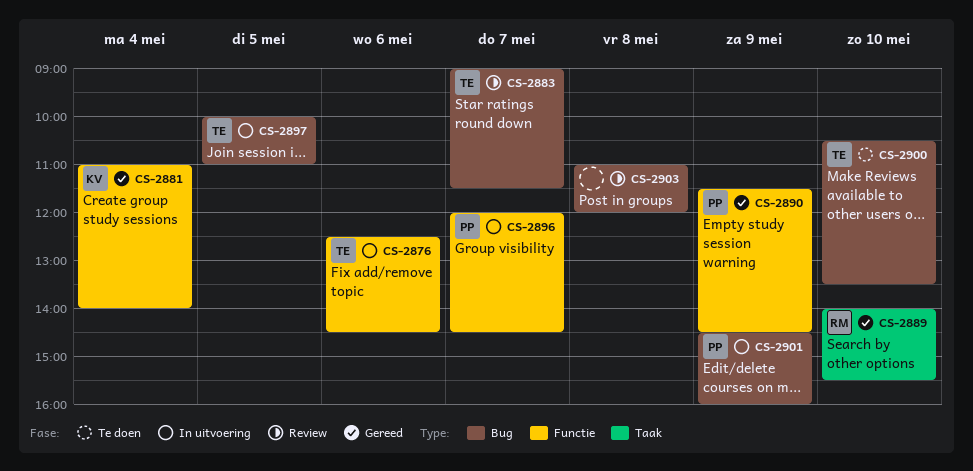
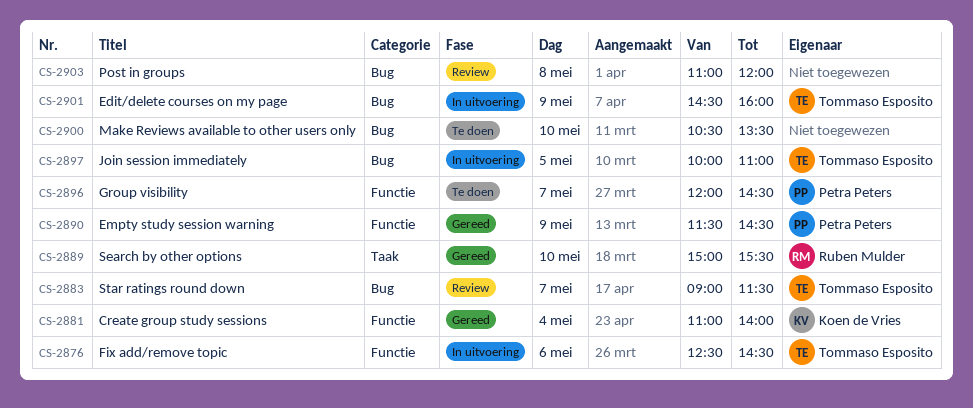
CS-2889, begins: 14:00 -> 15:00
CS-2896, status: In uitvoering -> Te doen
CS-2900, owner: Tommaso Esposito -> none
CS-2901, owner: Petra Peters -> Tommaso Esposito

